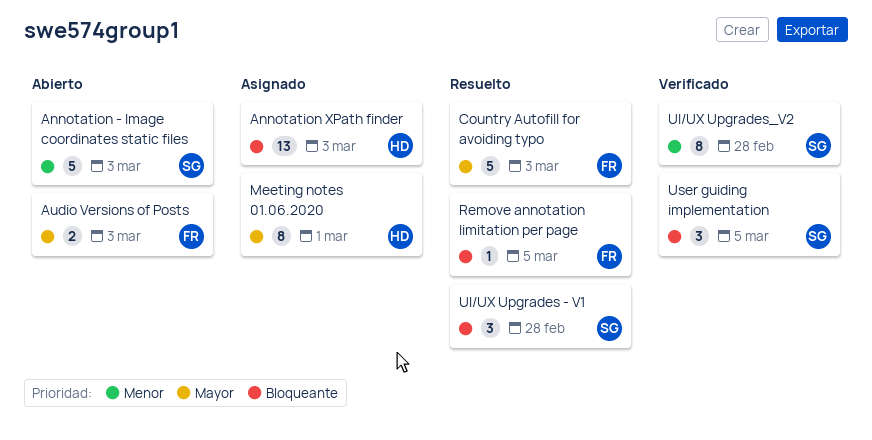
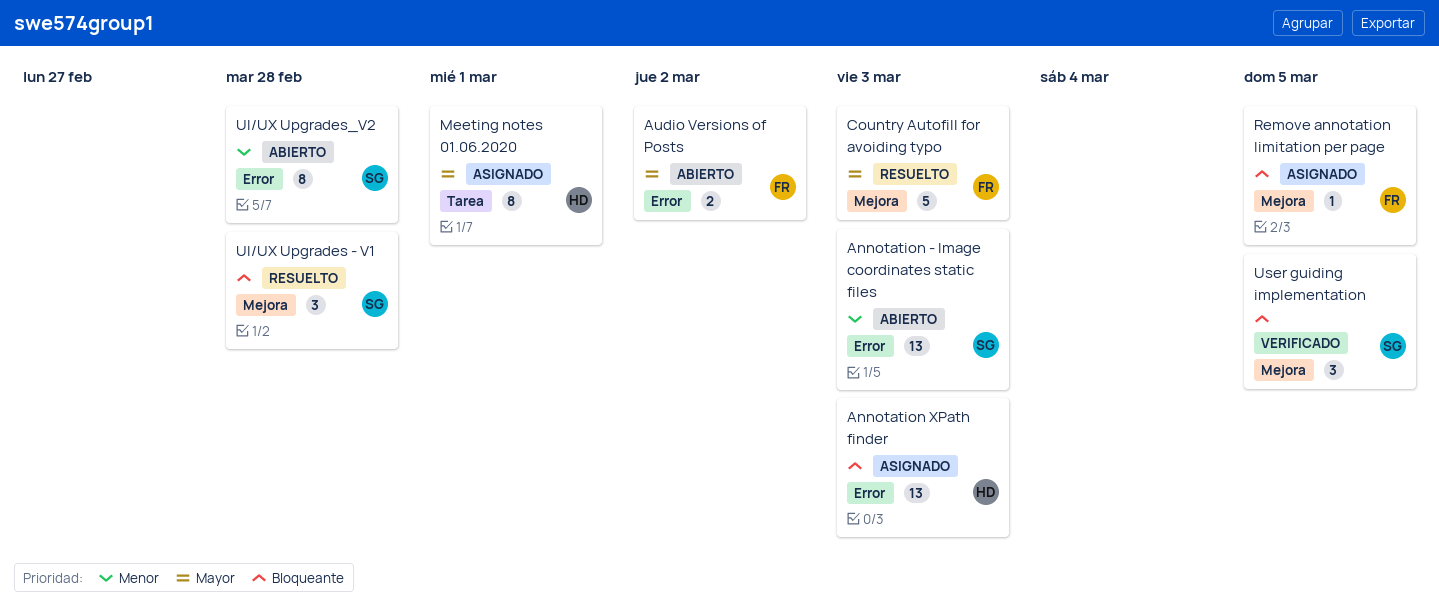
Annotation - Image coordinates static files, estimate: 5 -> 13
Audio Versions of Posts, due: Mar 3 -> Mar 2
Remove annotation limitation per page, status: Resuelto -> Asignado
UI/UX Upgrades_V2, status: Verificado -> Abierto

